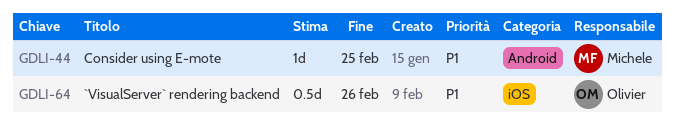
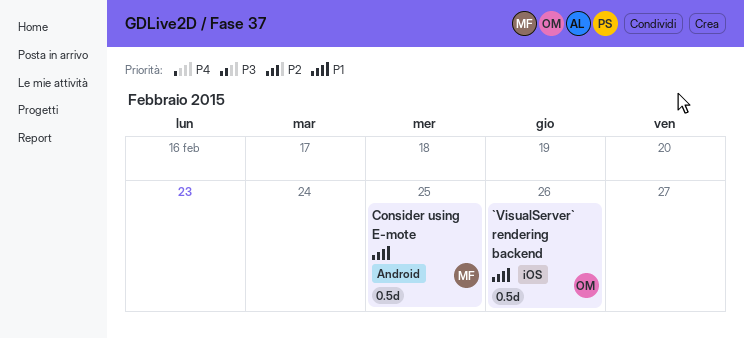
Consider using E-mote, estimate: 1d -> 0.5d

